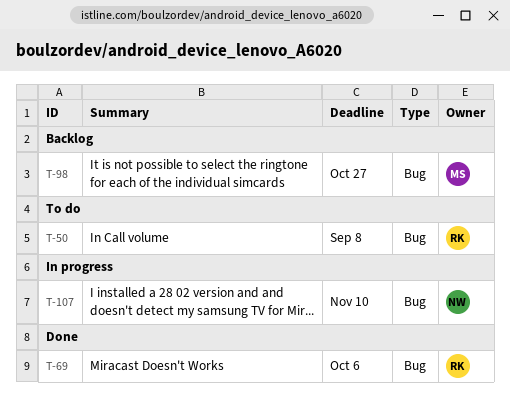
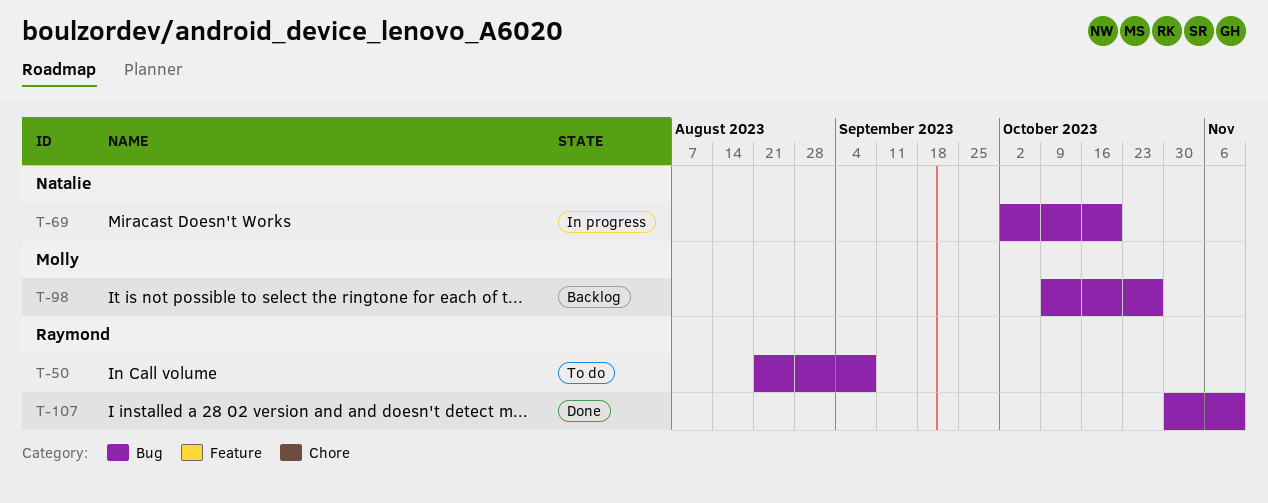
T-69, status: Done -> In progress
T-69, owner: Raymond -> Natalie
T-69, due: Oct 6 -> Oct 20
T-107, status: In progress -> Done
T-107, owner: Natalie -> Raymond

